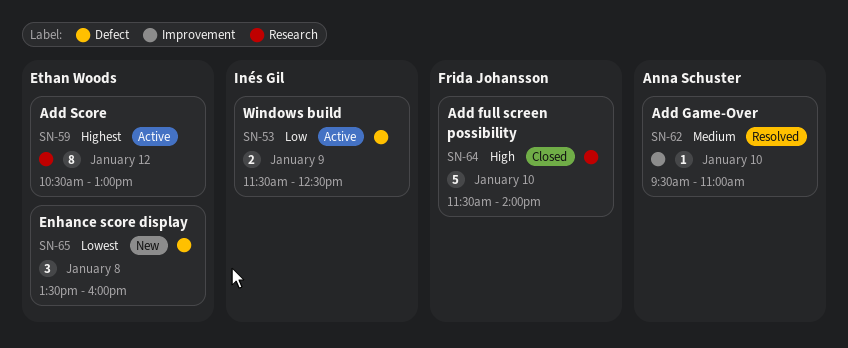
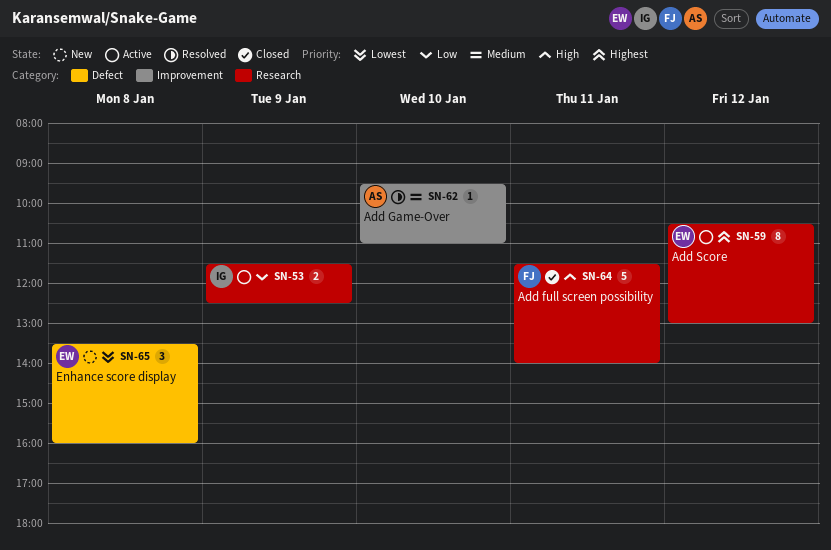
SN-53, label: Defect -> Research
SN-64, day: Jan 10 -> Jan 11

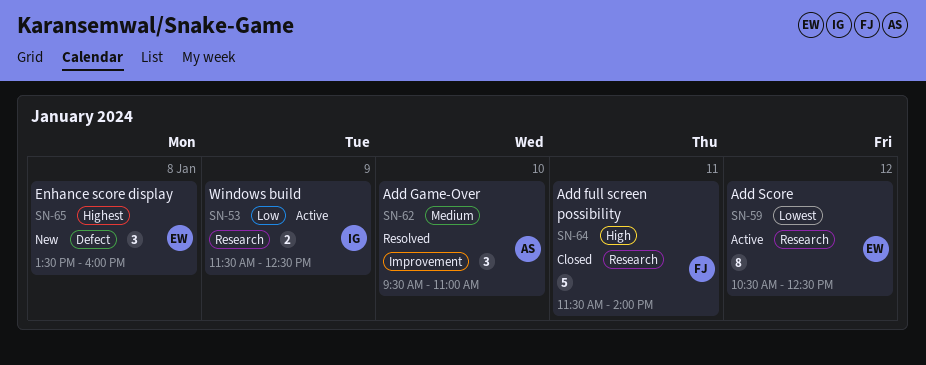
SN-59, priority: Highest -> Lowest
SN-59, ends: 13:00 -> 12:30
SN-62, estimate: 1 -> 3
SN-65, priority: Lowest -> Highest

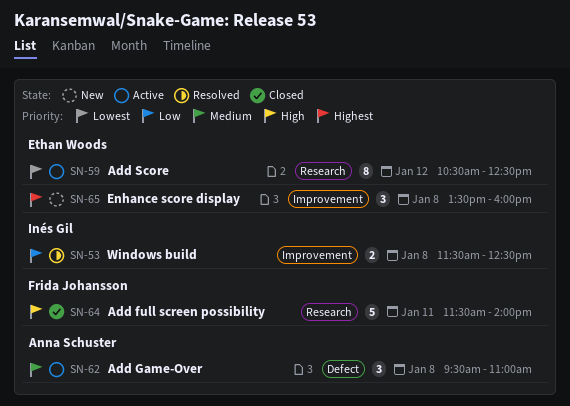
SN-53, status: Active -> Resolved
SN-53, label: Research -> Improvement
SN-53, day: Jan 9 -> Jan 8
SN-62, status: Resolved -> Active
SN-62, label: Improvement -> Defect
SN-62, day: Jan 10 -> Jan 8
SN-65, label: Defect -> Improvement

